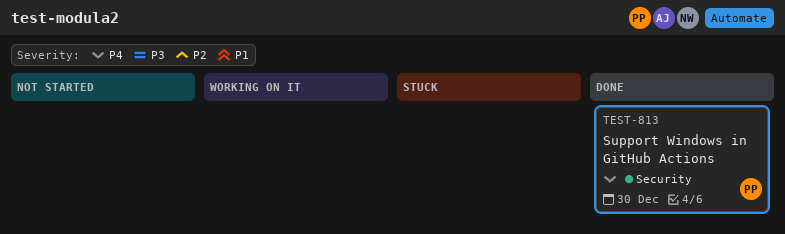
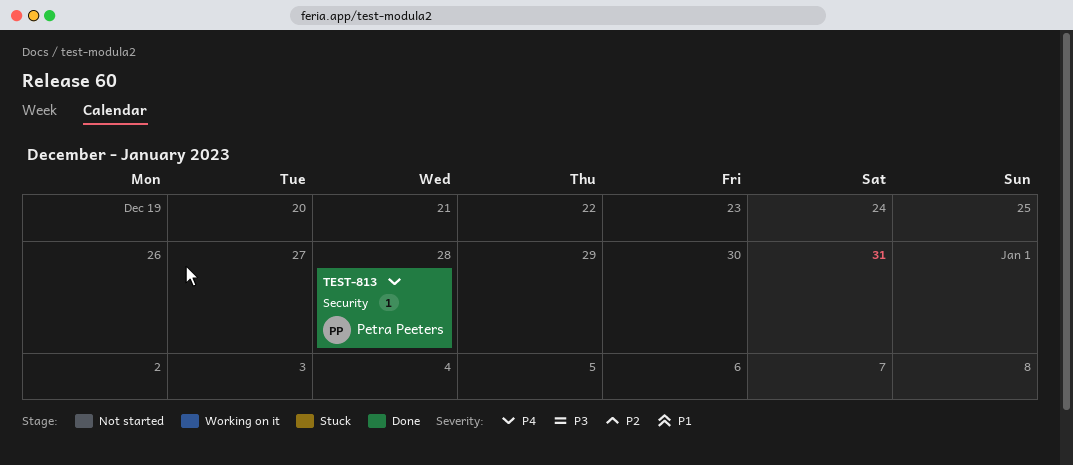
TEST-813, due: Dec 30 -> Dec 28

